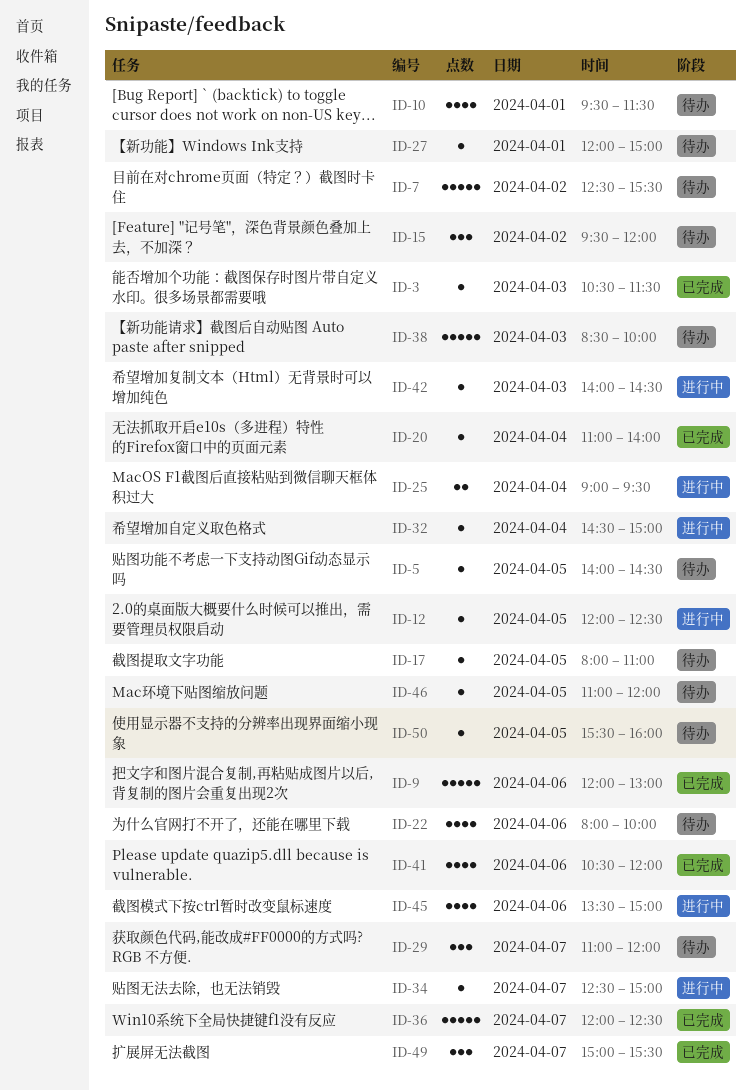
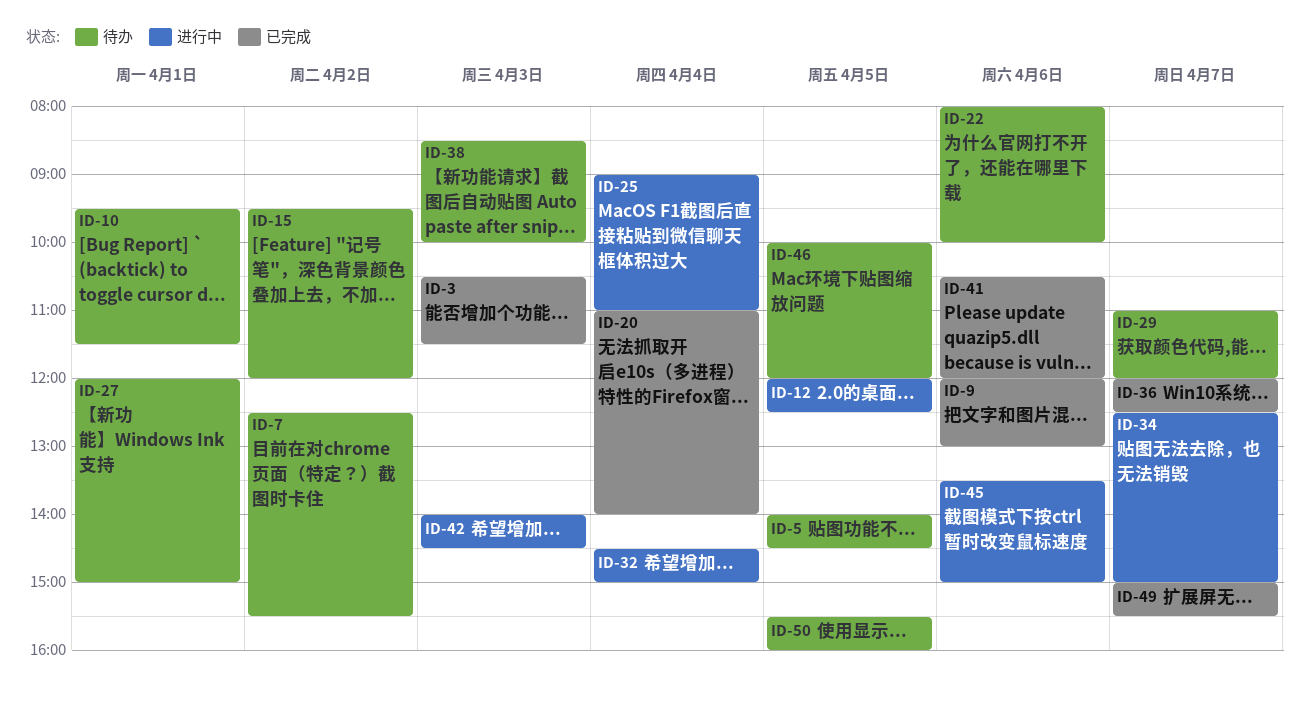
ID-17: present -> none
ID-25, ends: 09:30 -> 11:00
ID-46, begins: 11:00 -> 10:00

